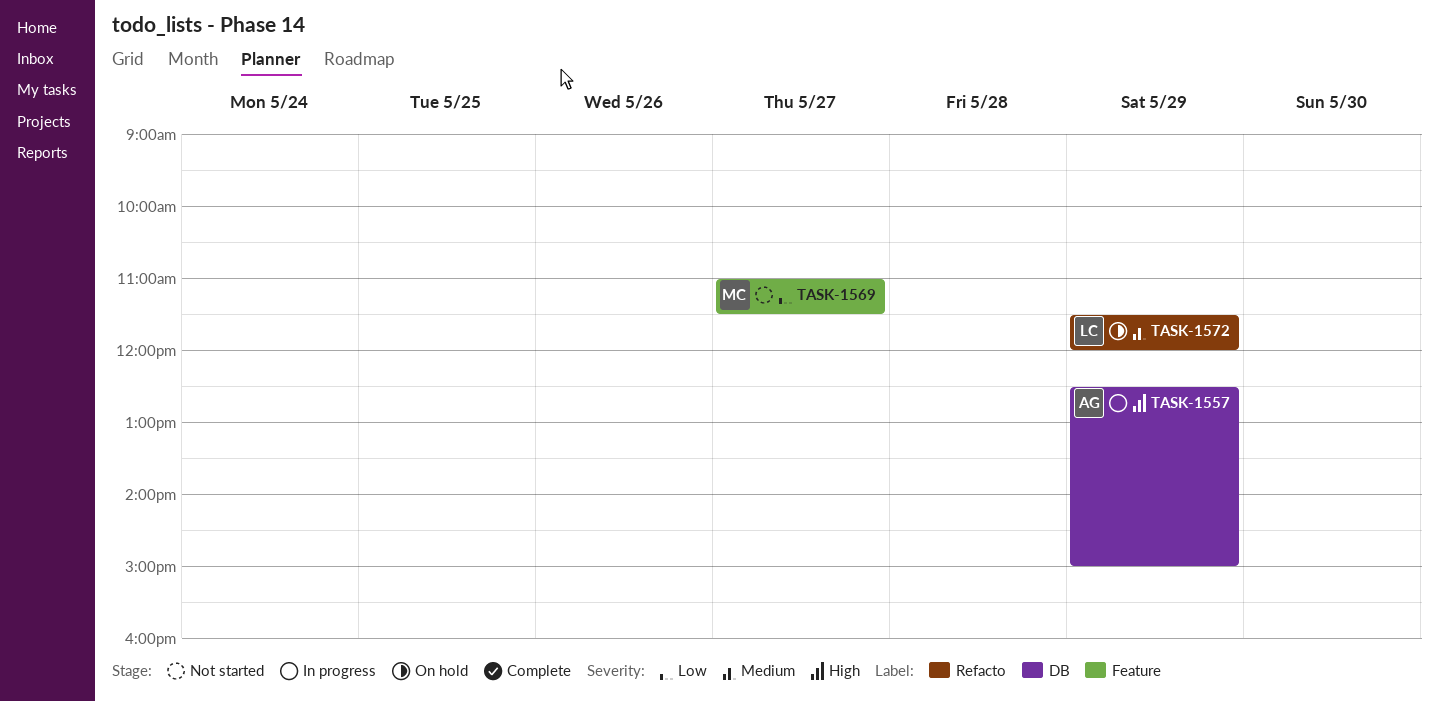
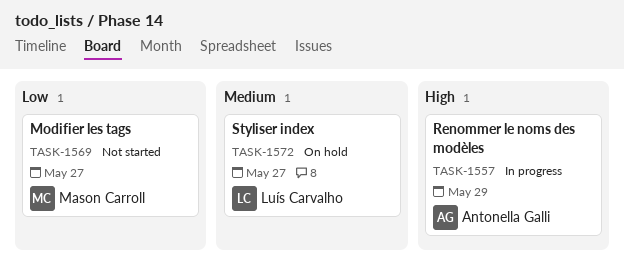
TASK-1572, day: May 29 -> May 27

